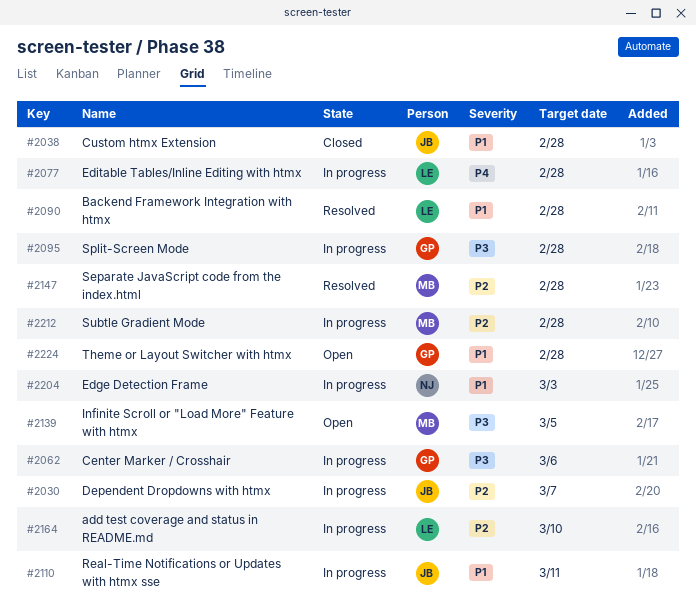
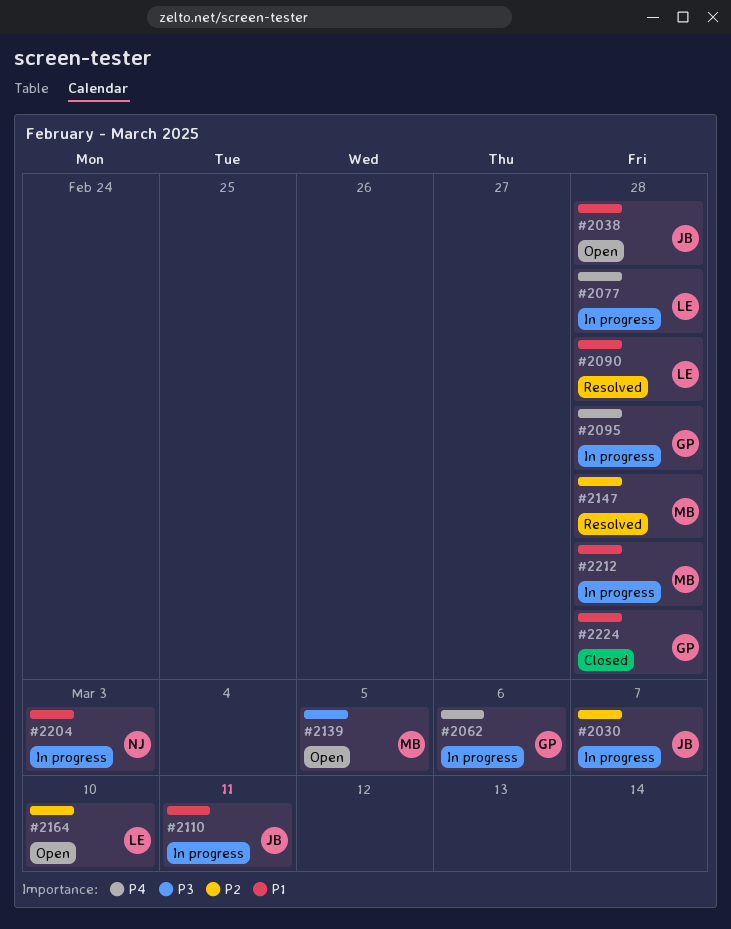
#2038, status: Closed -> Open
#2062, priority: P3 -> P4
#2095, priority: P3 -> P4
#2164, status: In progress -> Open
#2212, priority: P2 -> P1
#2224, status: Open -> Closed

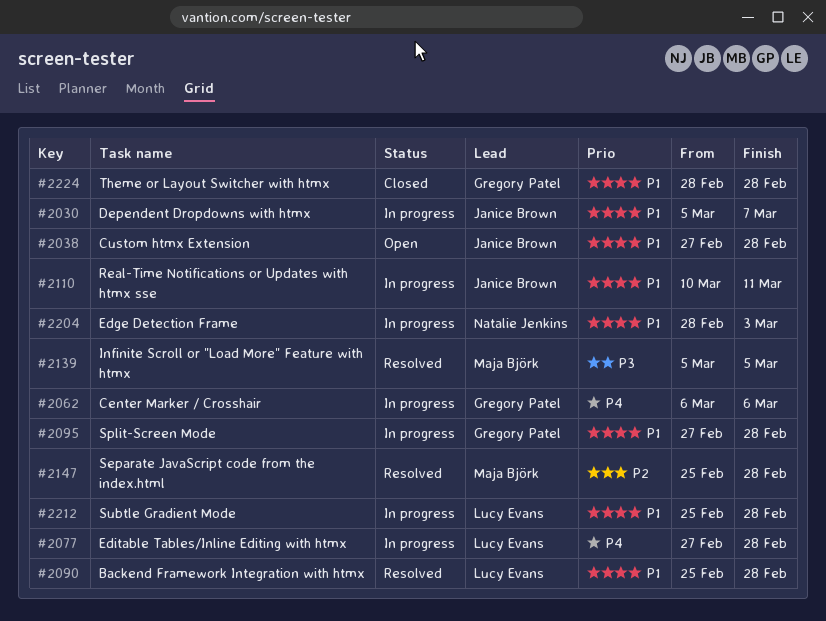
#2030, priority: P2 -> P1
#2095, priority: P4 -> P1
#2139, status: Open -> Resolved
#2164: present -> none
#2212, owner: Maja Björk -> Lucy Evans

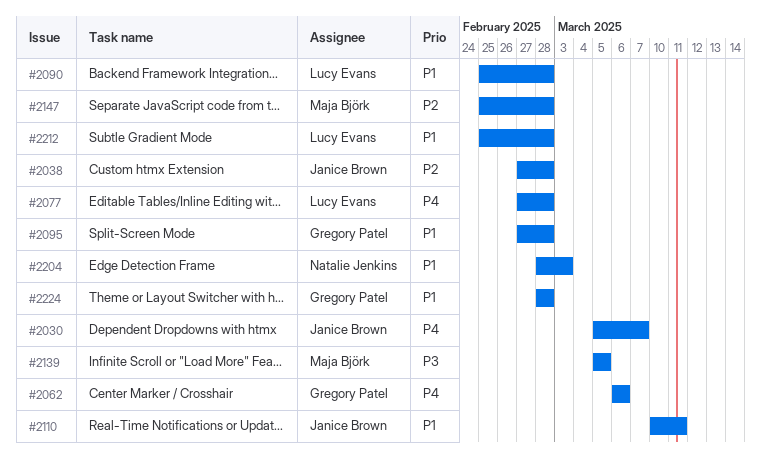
#2030, priority: P1 -> P4
#2038, priority: P1 -> P2

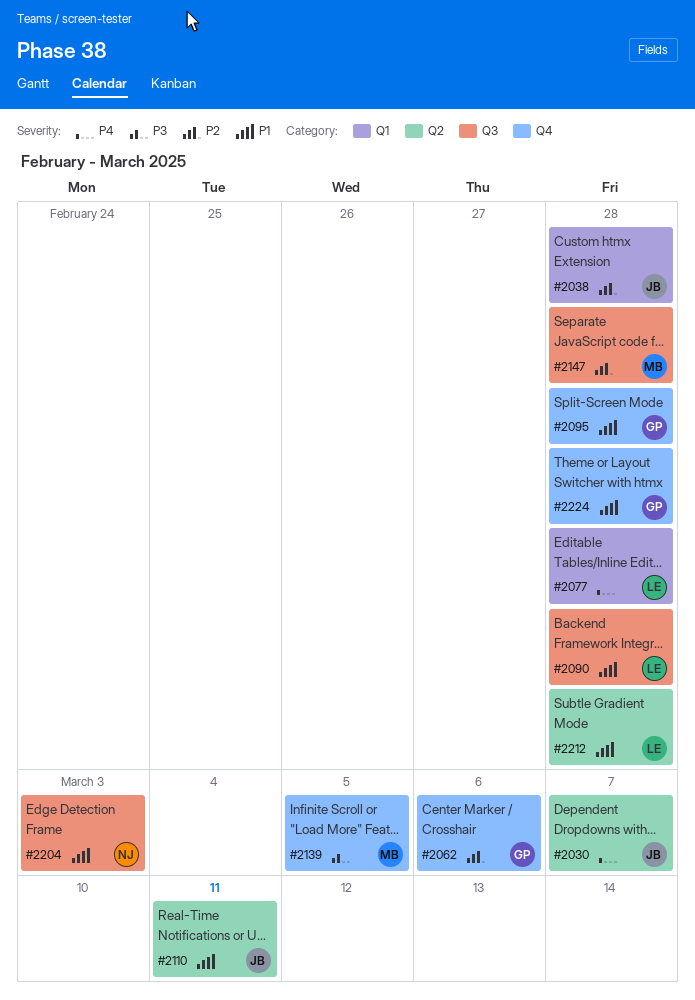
#2062, priority: P4 -> P2

